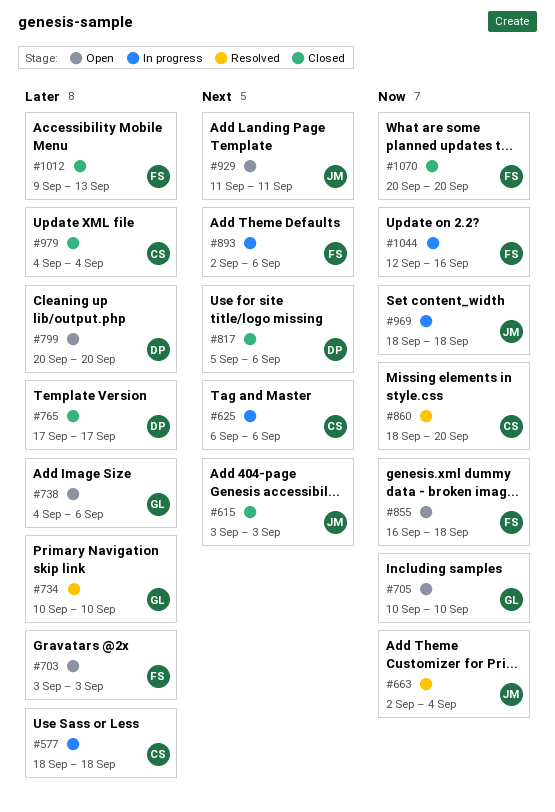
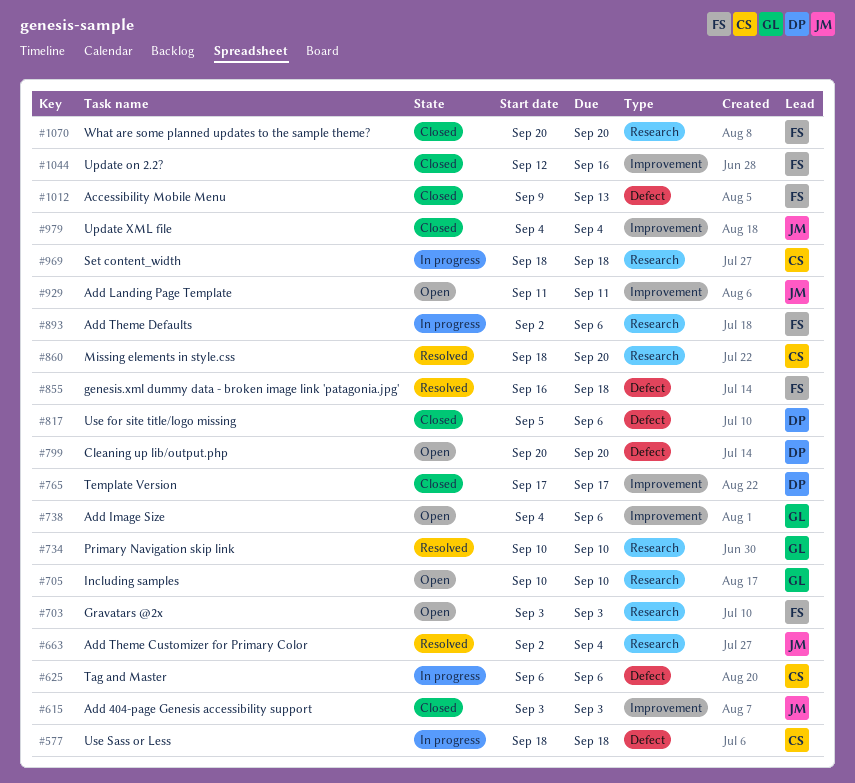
#855, status: Open -> Resolved
#969, owner: JM -> CS
#979, owner: CS -> JM
#1044, status: In progress -> Closed

